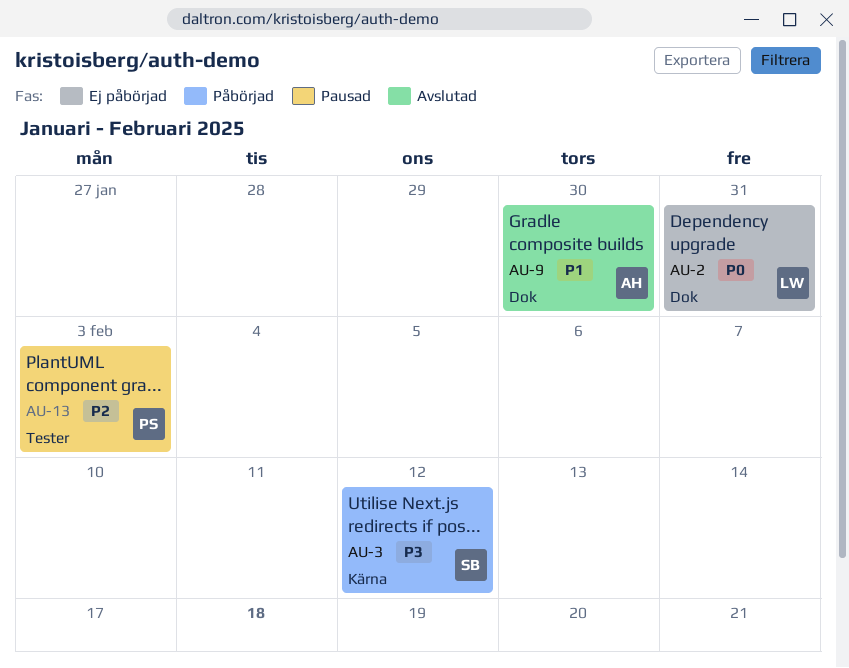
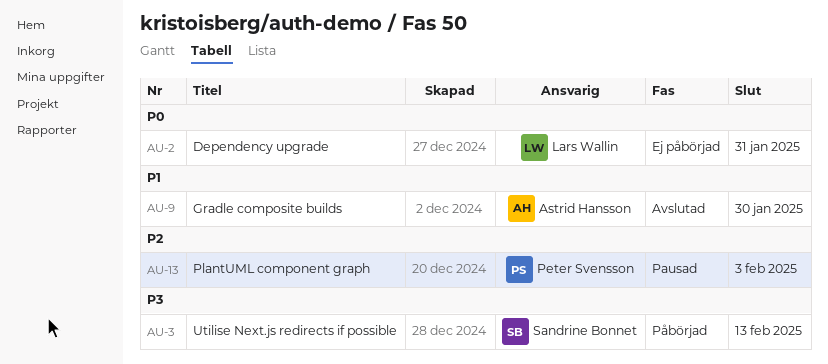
AU-3, due: Feb 12 -> Feb 13

